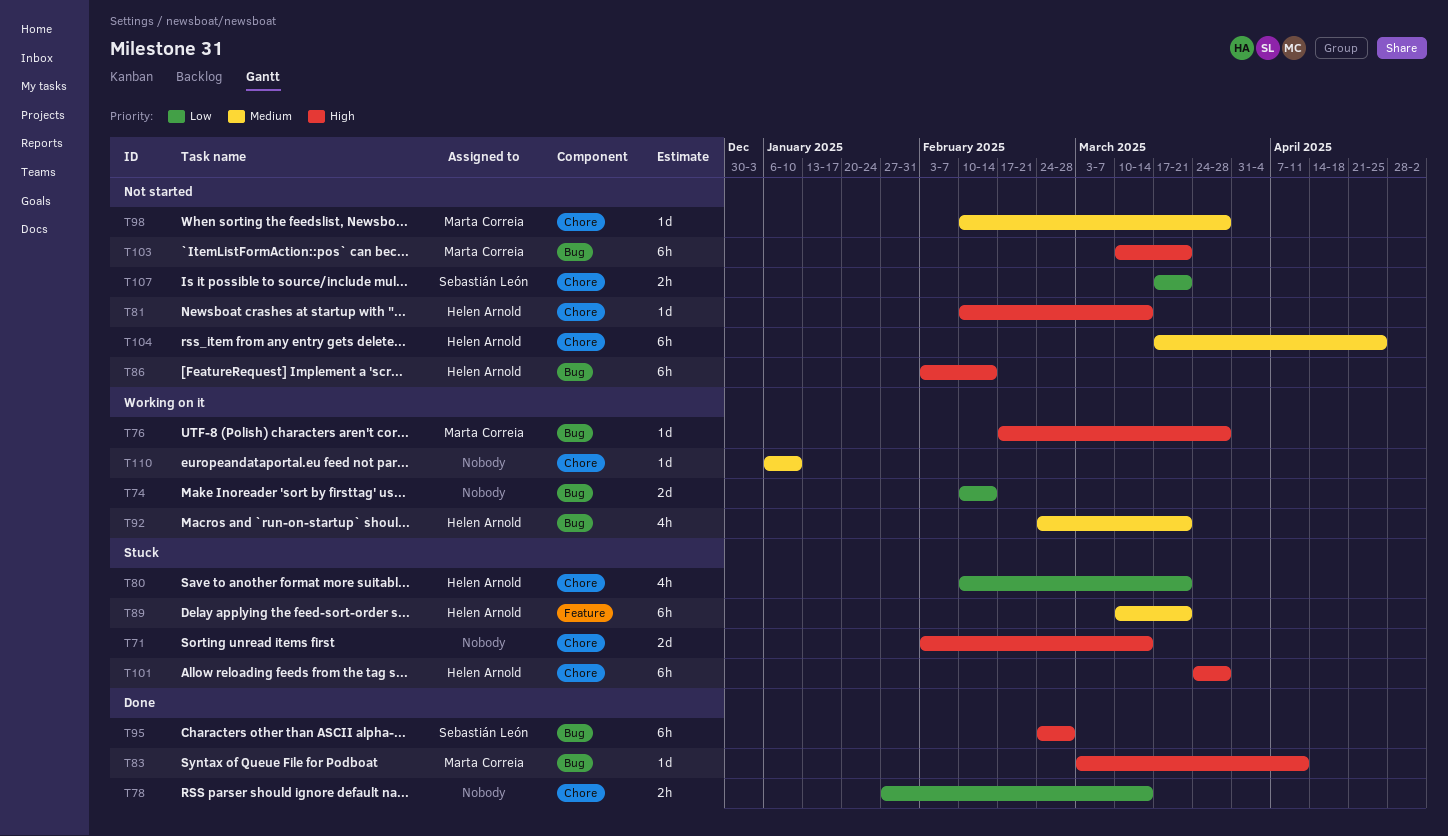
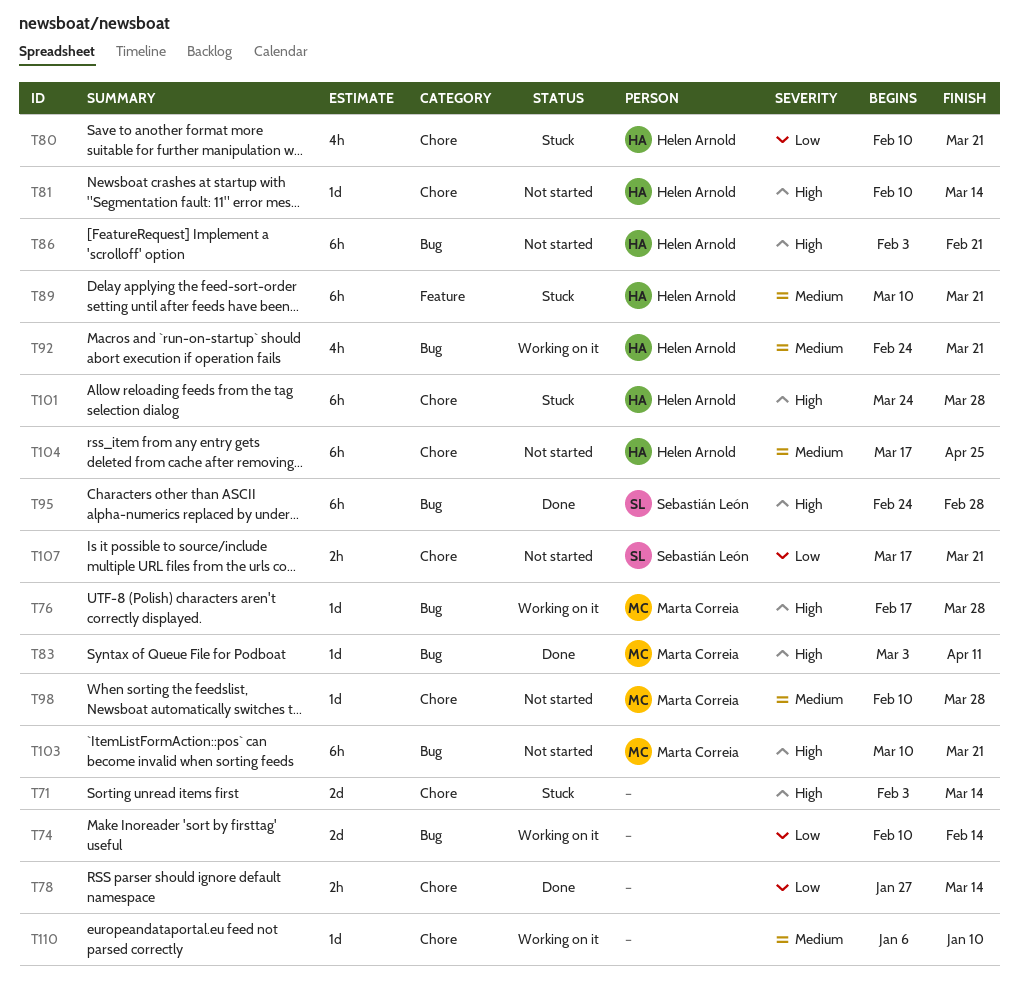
T86, due: Feb 14 -> Feb 21

